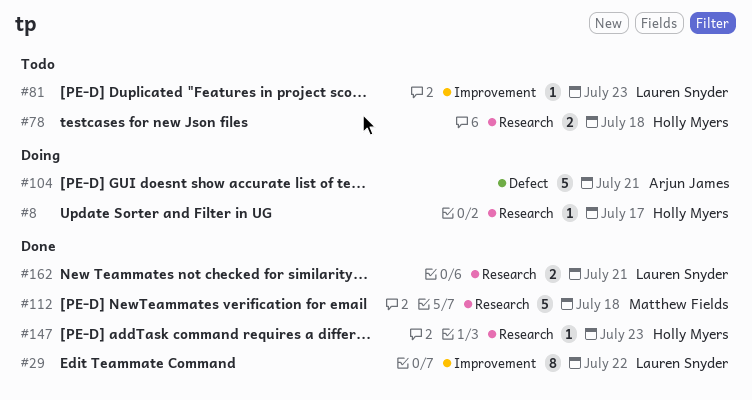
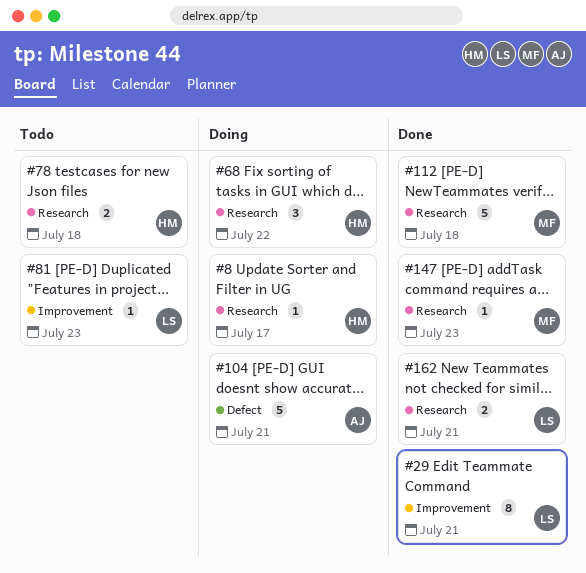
#29, day: Jul 22 -> Jul 21
#68: none -> present
#147, owner: Holly Myers -> Matthew Fields

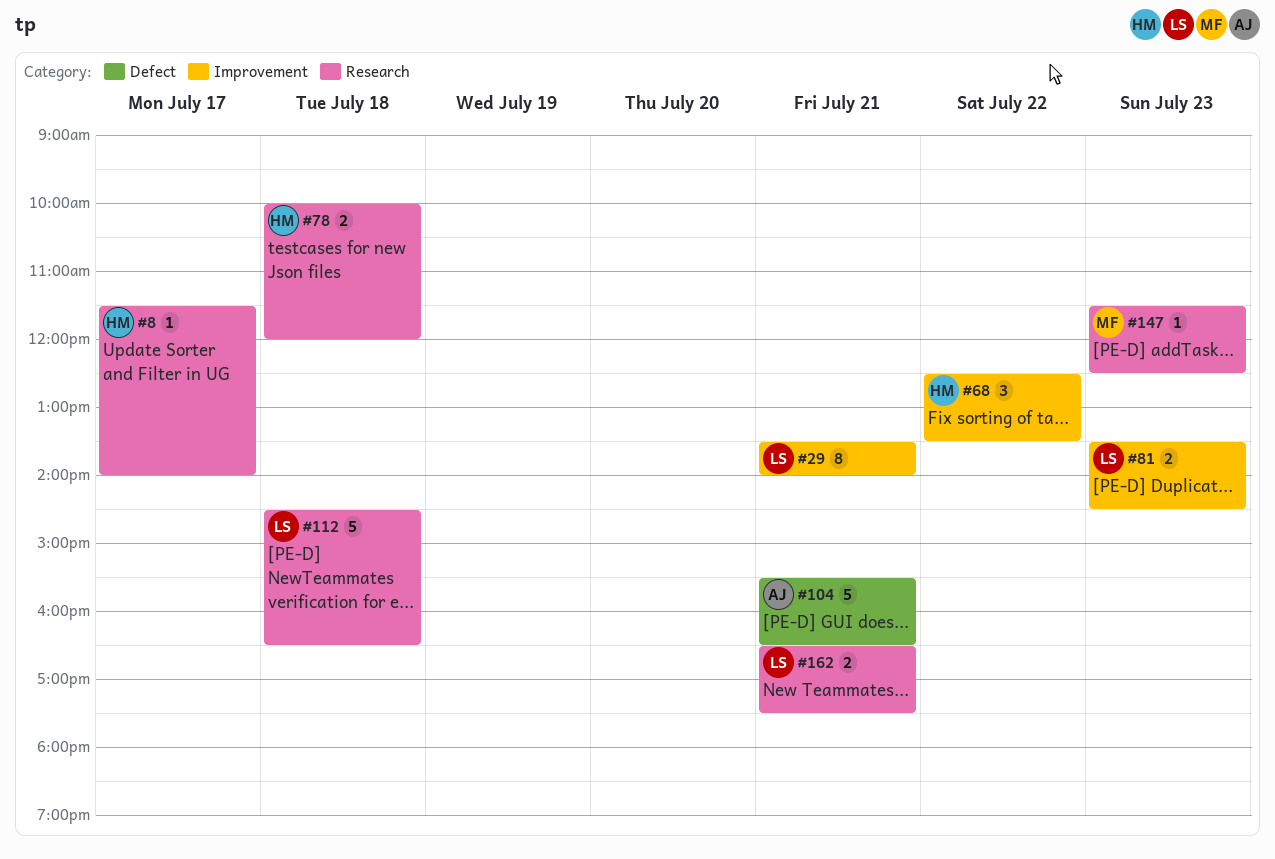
#68, label: Research -> Improvement
#81, estimate: 1 -> 2
#112, owner: MF -> LS

